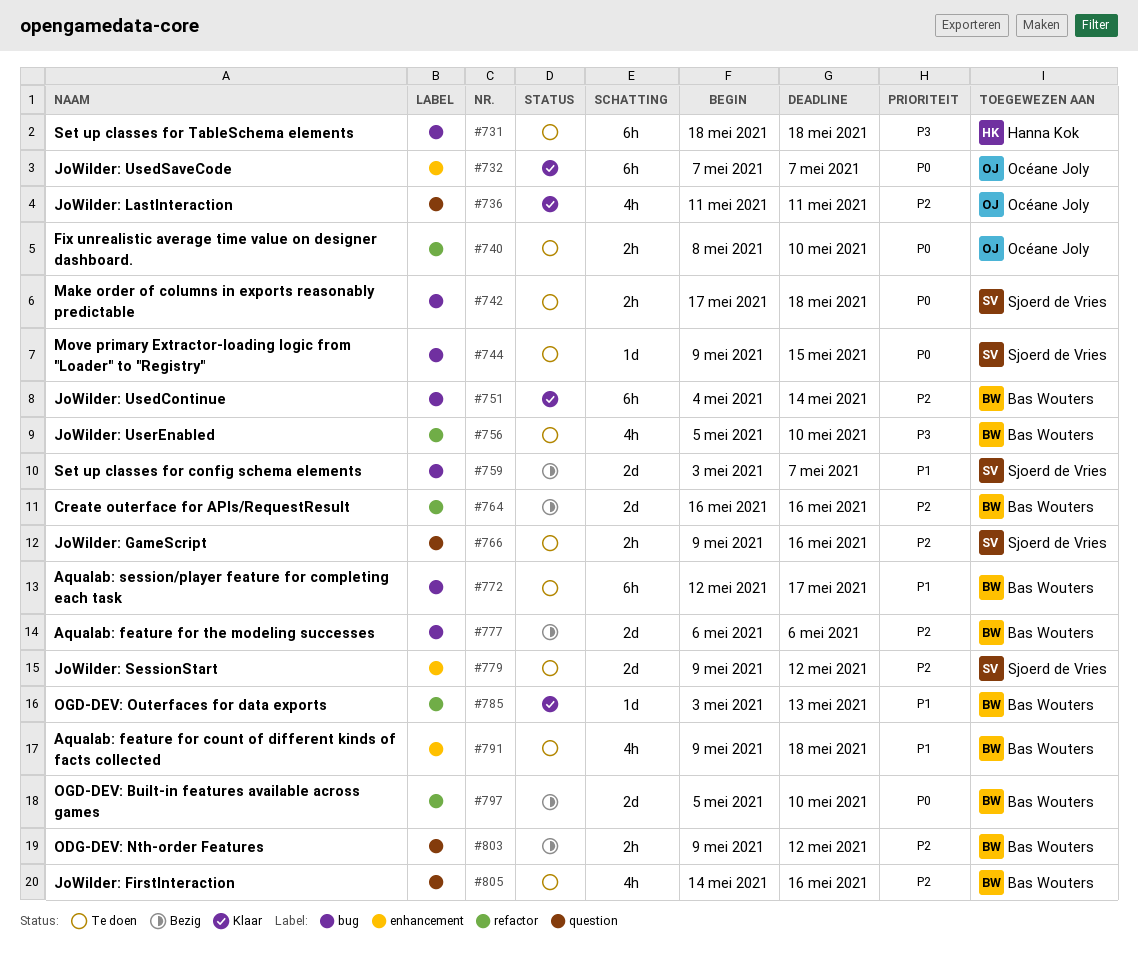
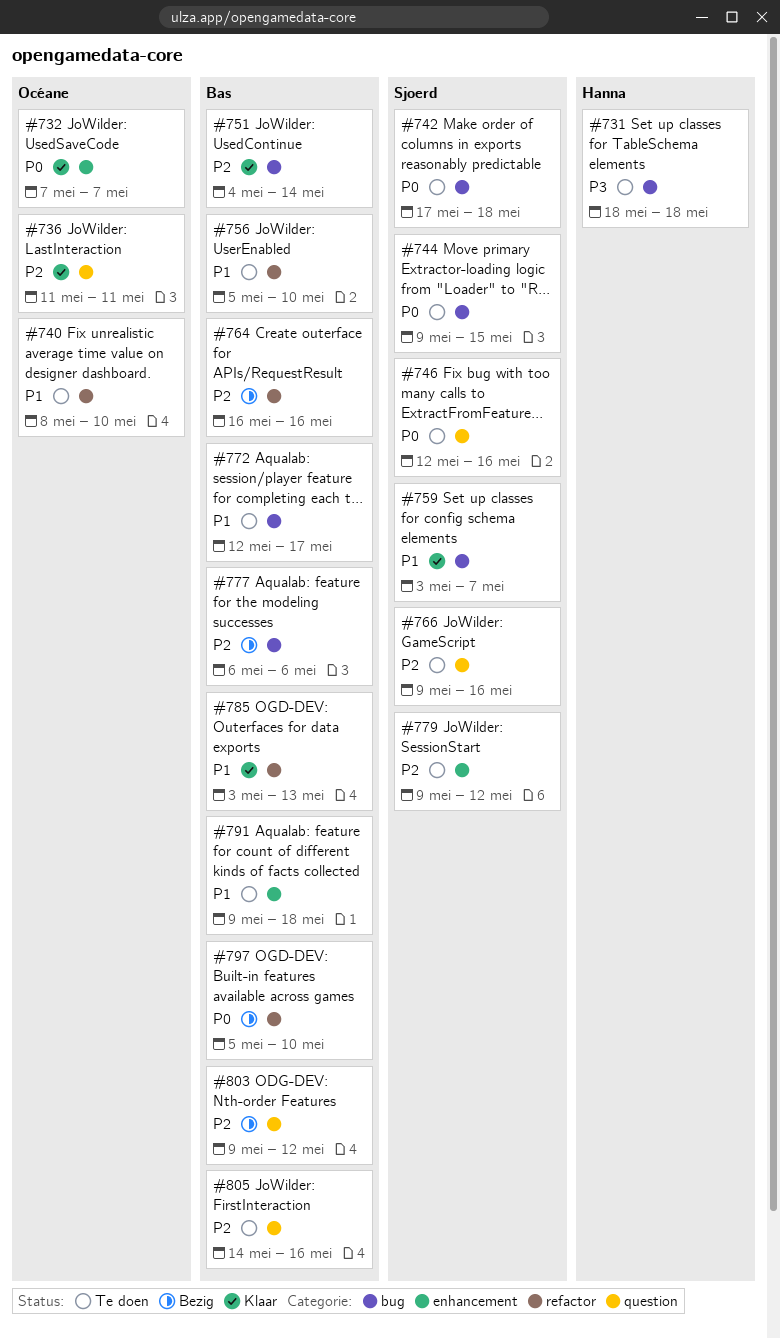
#740, priority: P0 -> P1
#746: none -> present
#756, priority: P3 -> P1
#759, status: Bezig -> Klaar

